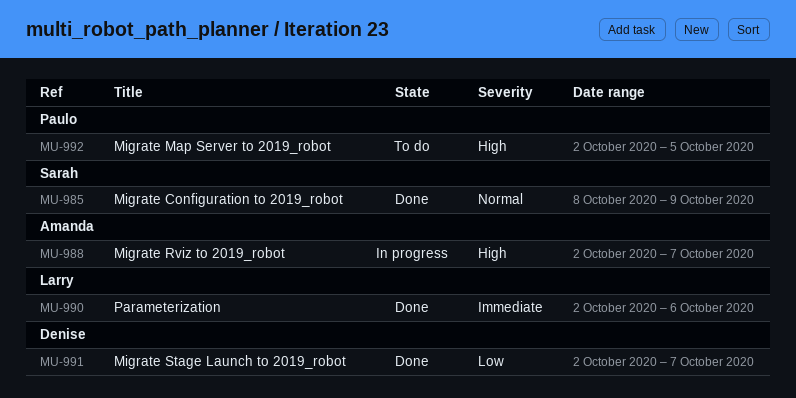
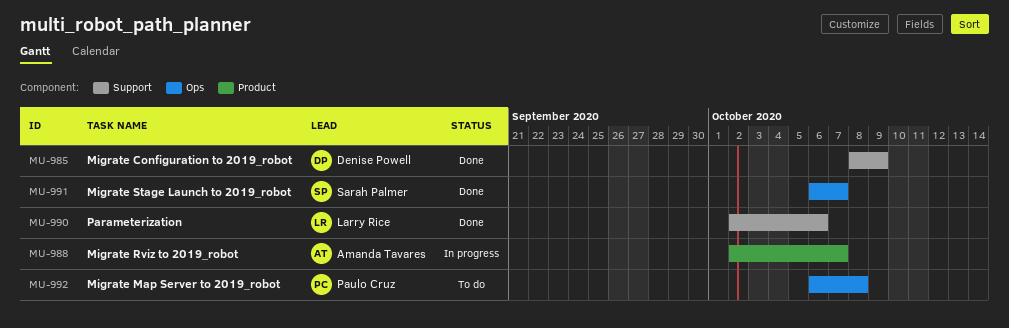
MU-985, owner: Sarah Palmer -> Denise Powell
MU-991, owner: Denise Powell -> Sarah Palmer
MU-991, start: Oct 2 -> Oct 6
MU-992, start: Oct 2 -> Oct 6
MU-992, due: Oct 5 -> Oct 8

